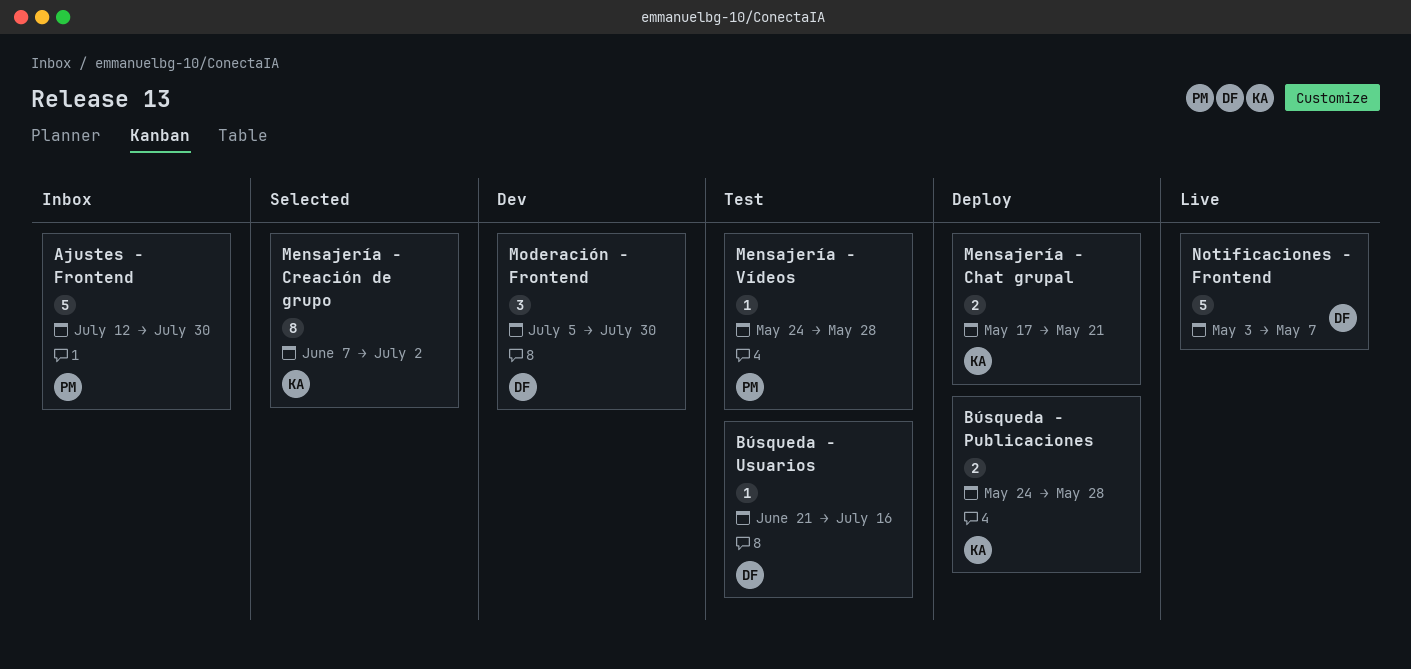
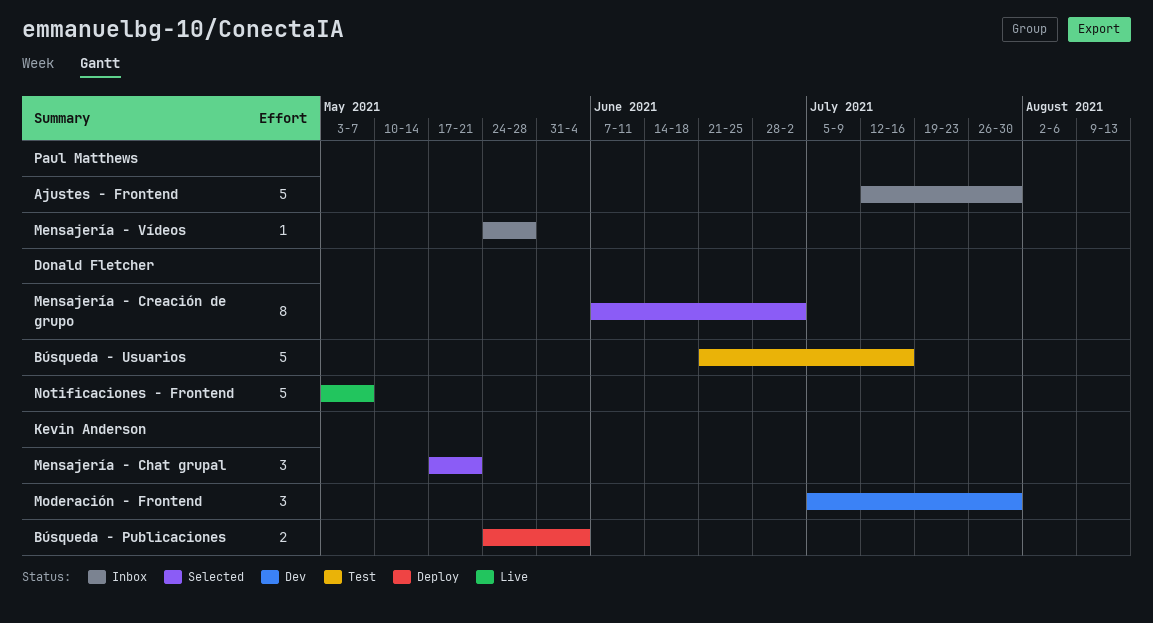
Búsqueda - Publicaciones, due: May 28 -> Jun 4
Búsqueda - Usuarios, estimate: 1 -> 5
Mensajería - Chat grupal, status: Deploy -> Selected
Mensajería - Chat grupal, estimate: 2 -> 3
Mensajería - Creación de grupo, owner: Kevin Anderson -> Donald Fletcher
Mensajería - Vídeos, status: Test -> Inbox
Moderación - Frontend, owner: Donald Fletcher -> Kevin Anderson

